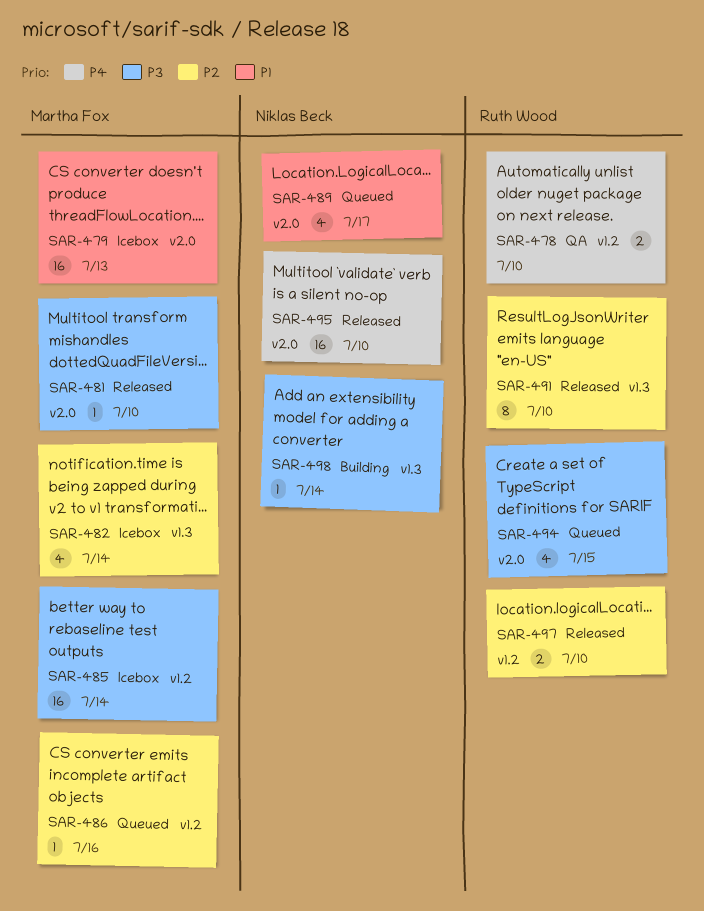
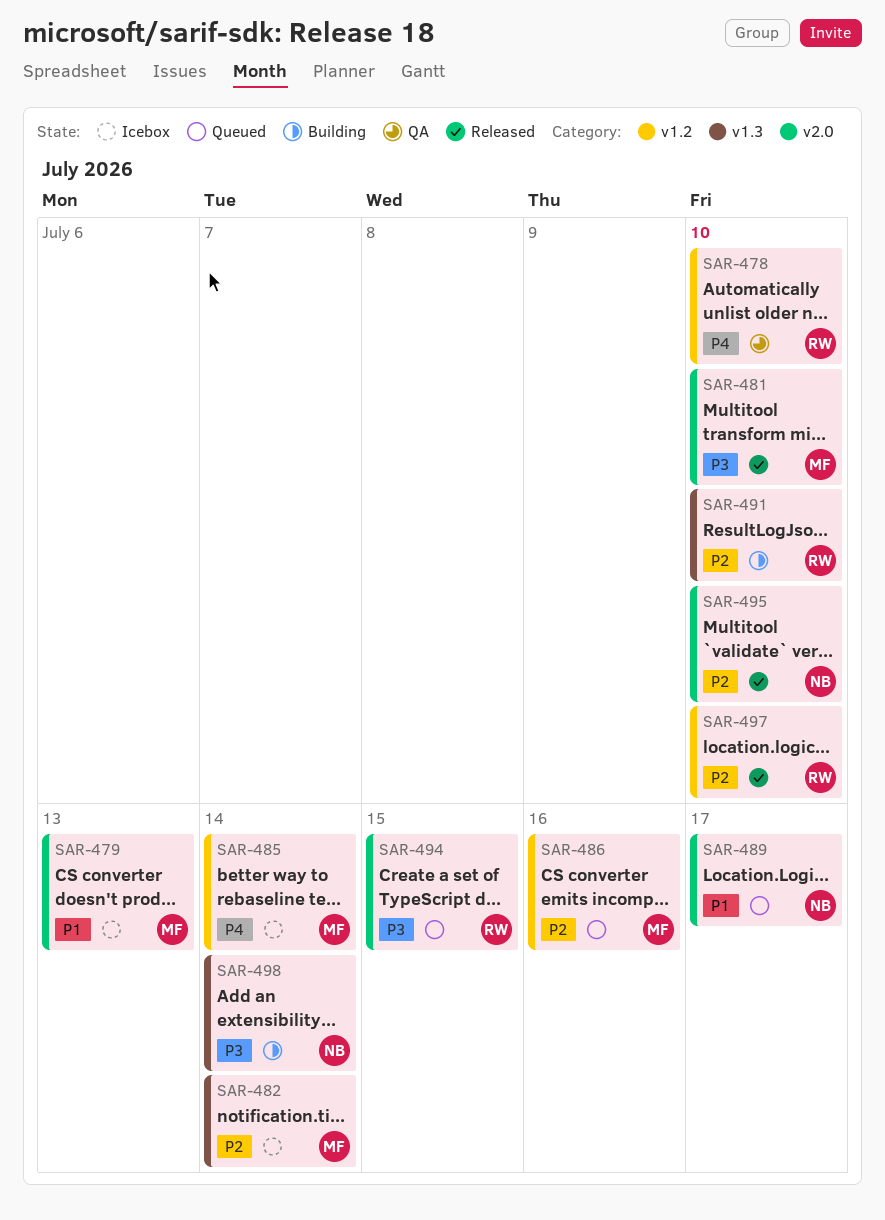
SAR-485, priority: P3 -> P4
SAR-491, status: Released -> Building
SAR-495, priority: P4 -> P2

